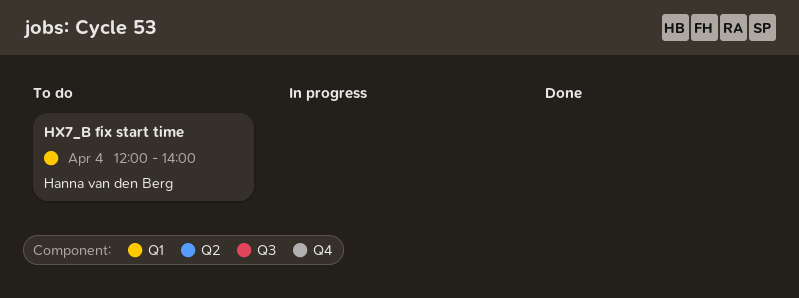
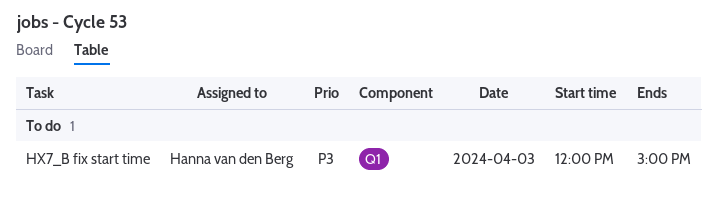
HX7_B fix start time, day: Apr 4 -> Apr 3
HX7_B fix start time, ends: 14:00 -> 15:00

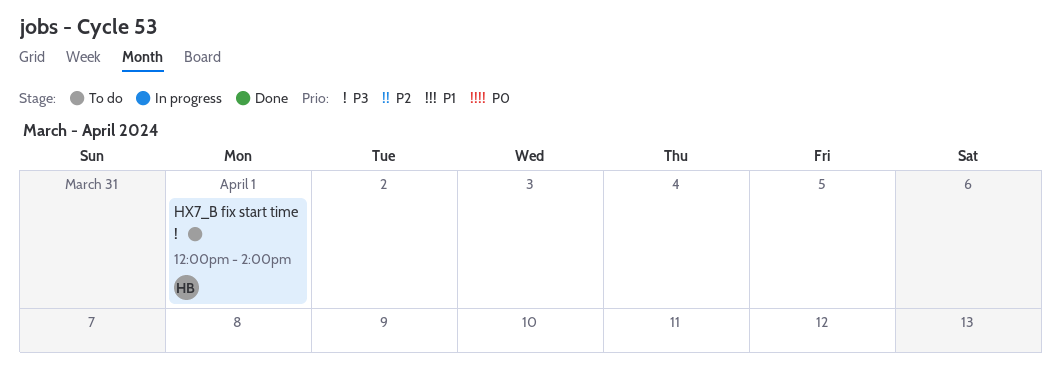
HX7_B fix start time, day: Apr 3 -> Apr 1
HX7_B fix start time, ends: 15:00 -> 14:00

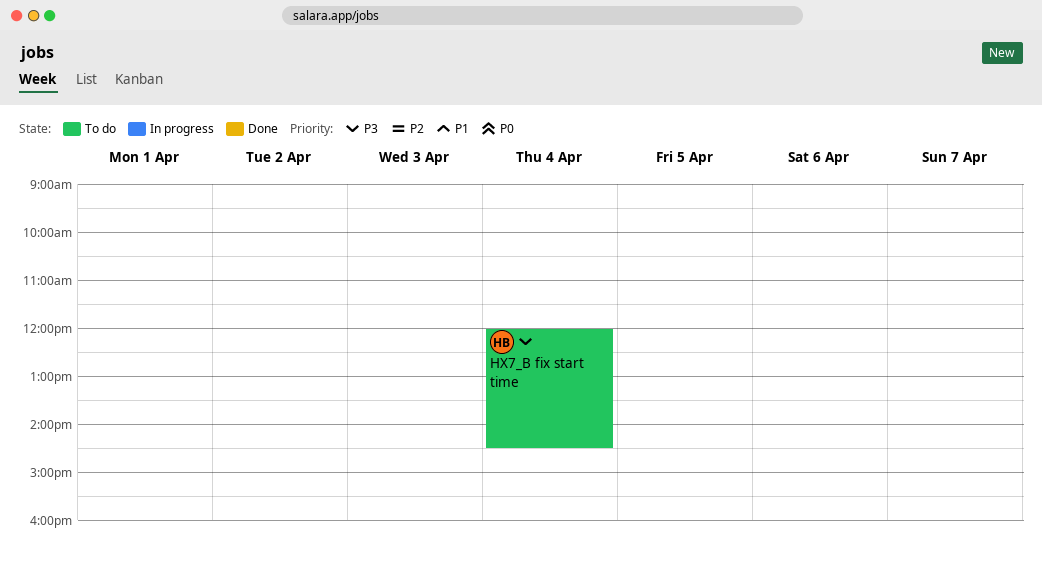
HX7_B fix start time, day: Apr 1 -> Apr 4
HX7_B fix start time, ends: 14:00 -> 14:30

